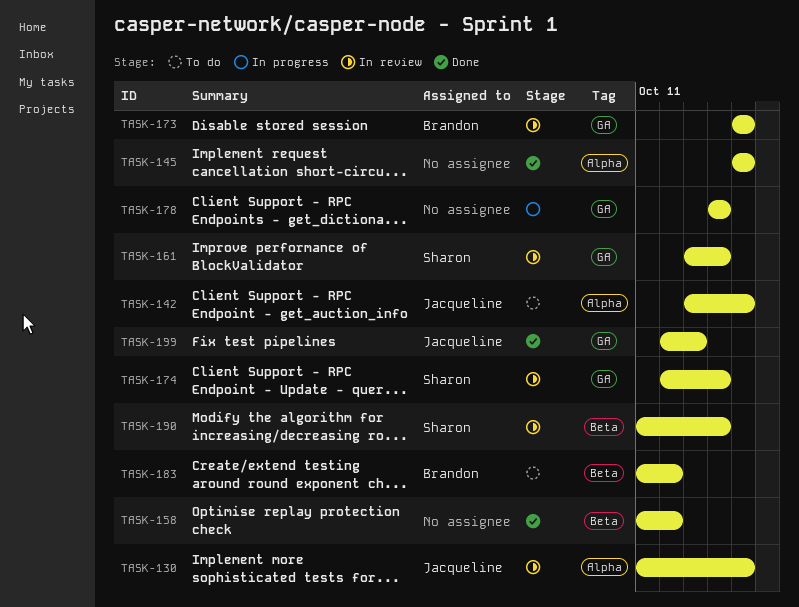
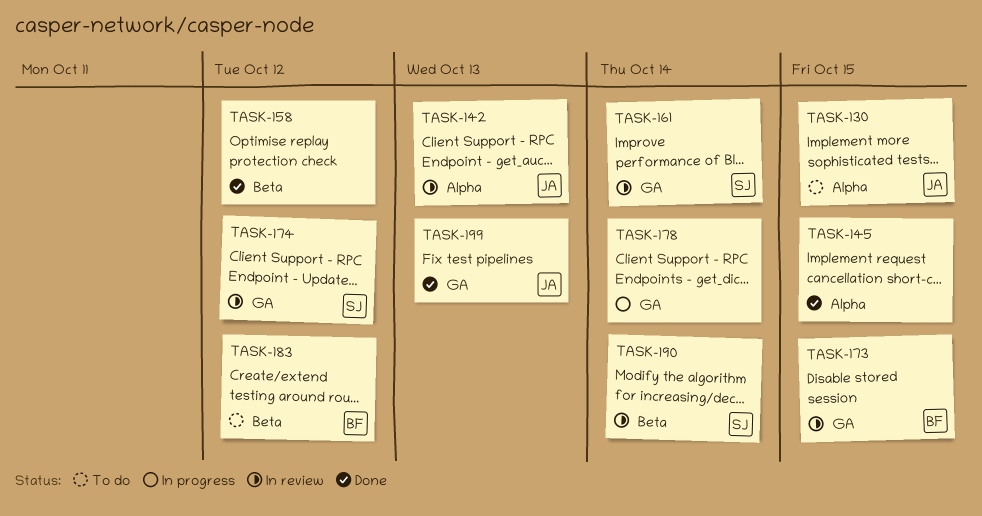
TASK-130, status: In review -> To do
TASK-142, status: To do -> In review
TASK-142, due: Oct 15 -> Oct 13
TASK-174, due: Oct 14 -> Oct 12

